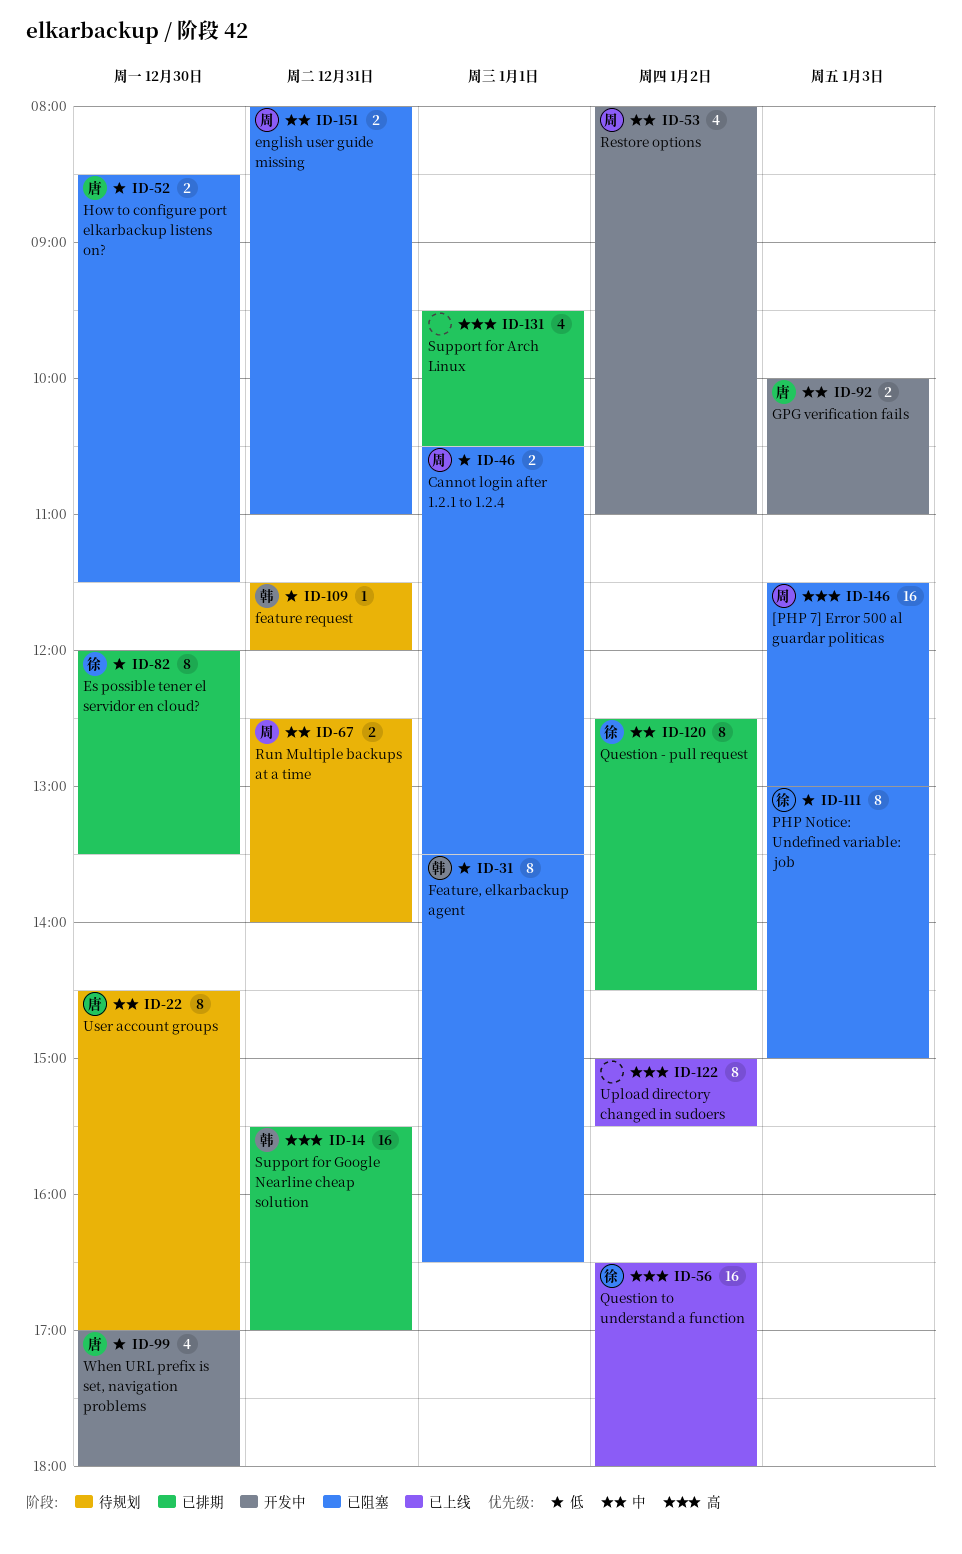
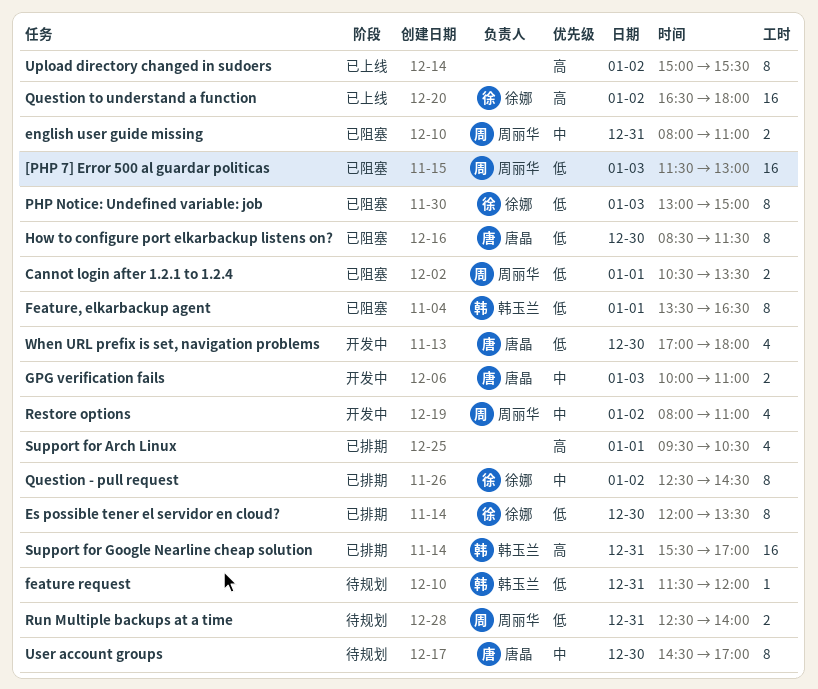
[PHP 7] Error 500 al guardar politicas, priority: 高 -> 低
How to configure port elkarbackup listens on?, estimate: 2 -> 8
Run Multiple backups at a time, priority: 中 -> 低

